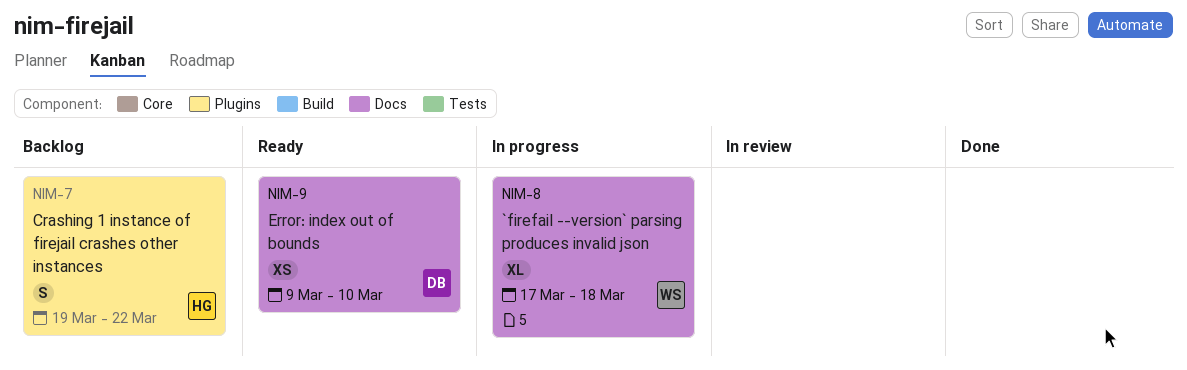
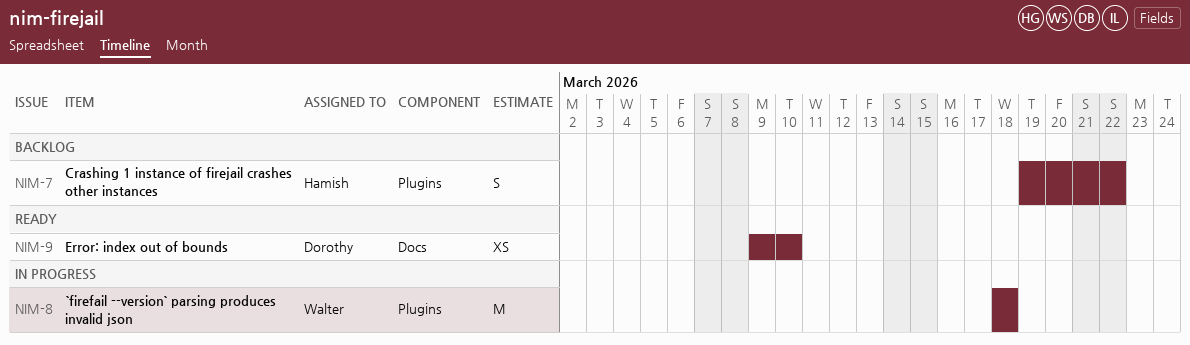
NIM-8, label: Docs -> Plugins
NIM-8, estimate: XL -> M
NIM-8, start: Mar 17 -> Mar 18

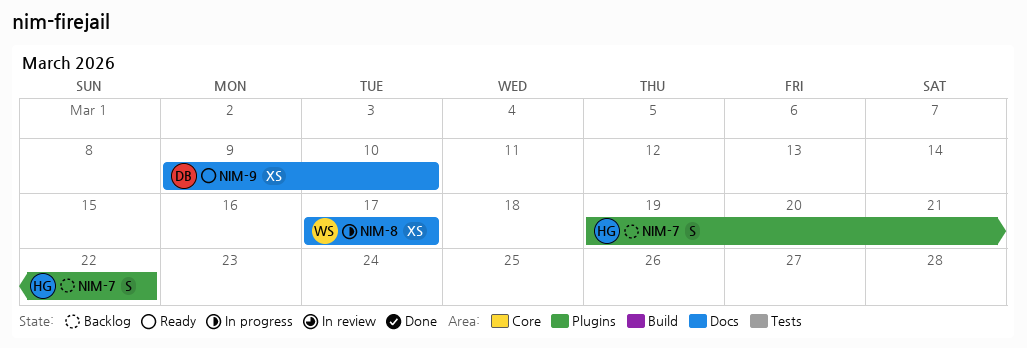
NIM-8, label: Plugins -> Docs
NIM-8, estimate: M -> XS
NIM-8, start: Mar 18 -> Mar 17
NIM-8, due: Mar 18 -> Mar 17

